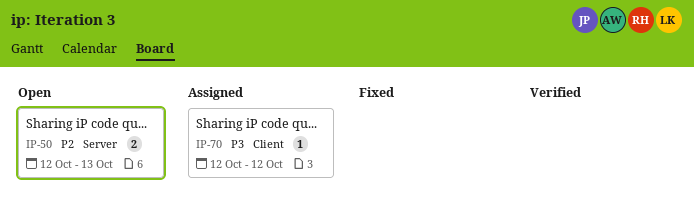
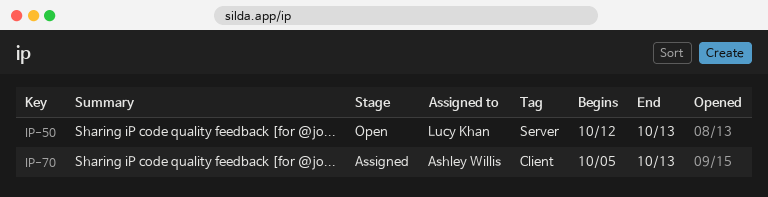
IP-70, start: Oct 12 -> Oct 5
IP-70, due: Oct 12 -> Oct 13

